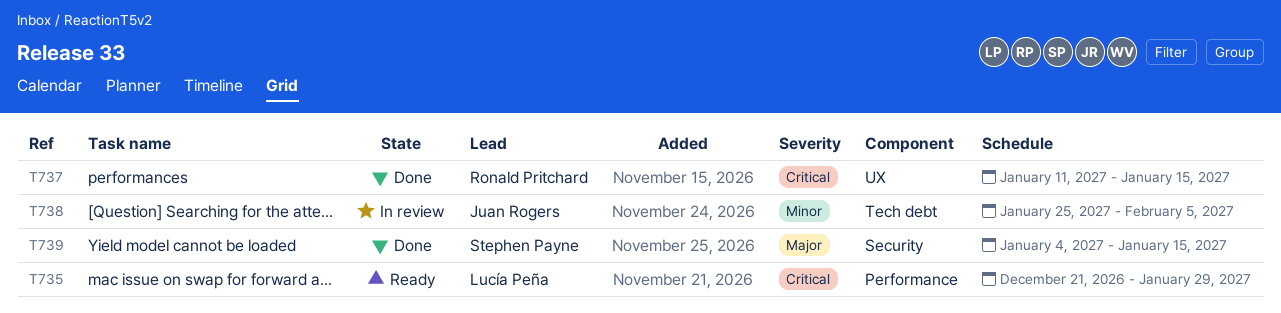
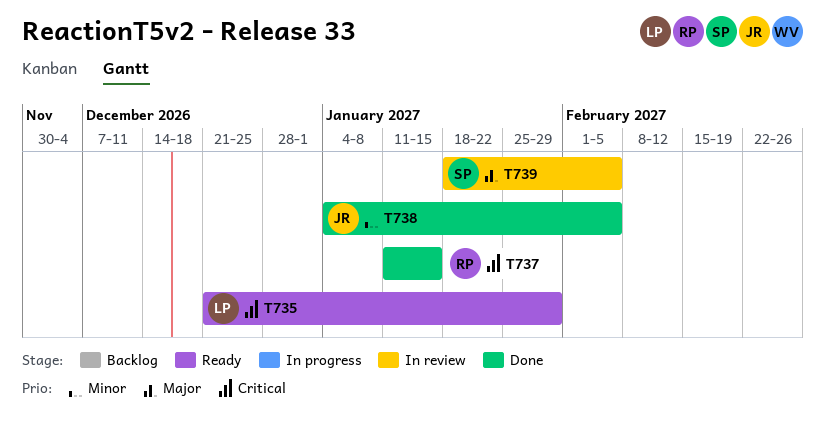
T738, status: In review -> Done
T738, start: Jan 25 -> Jan 4
T739, status: Done -> In review
T739, start: Jan 4 -> Jan 18
T739, due: Jan 15 -> Feb 5

